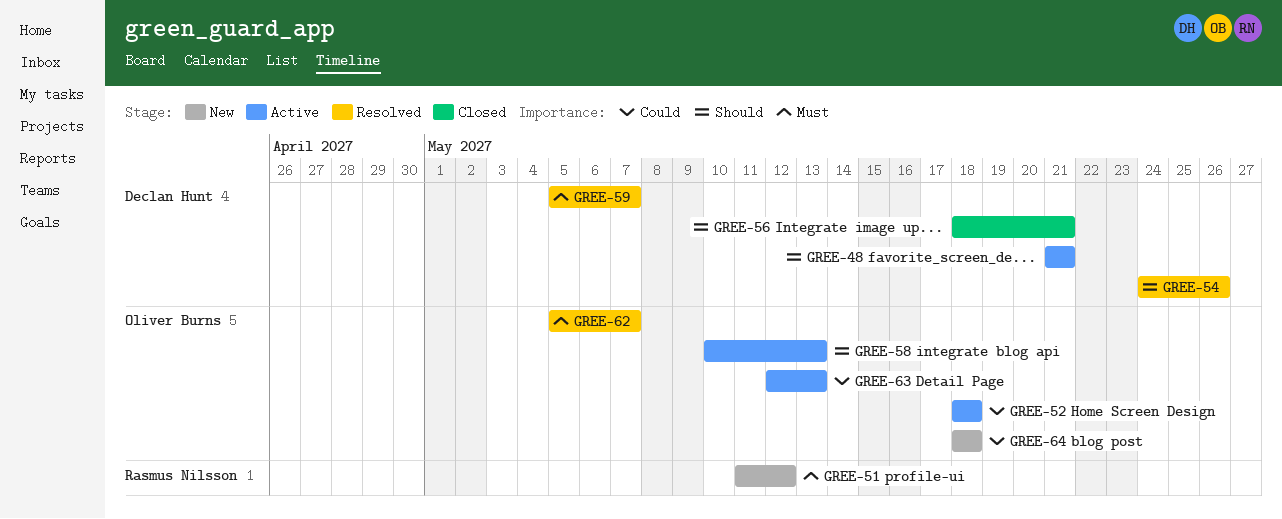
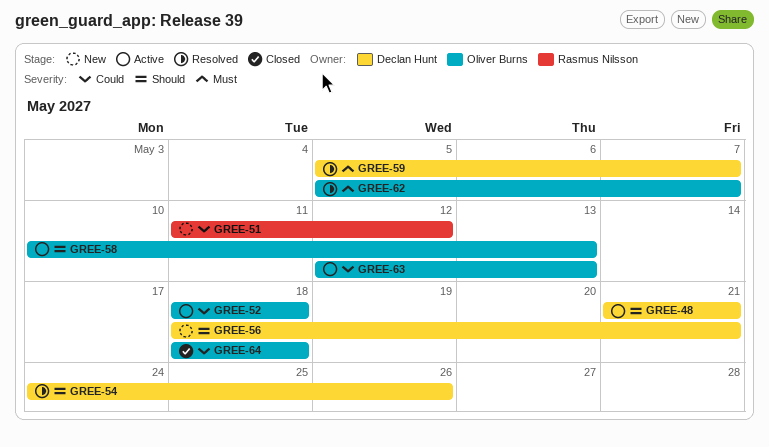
GREE-51, priority: Must -> Could
GREE-56, status: Closed -> New
GREE-64, status: New -> Closed

